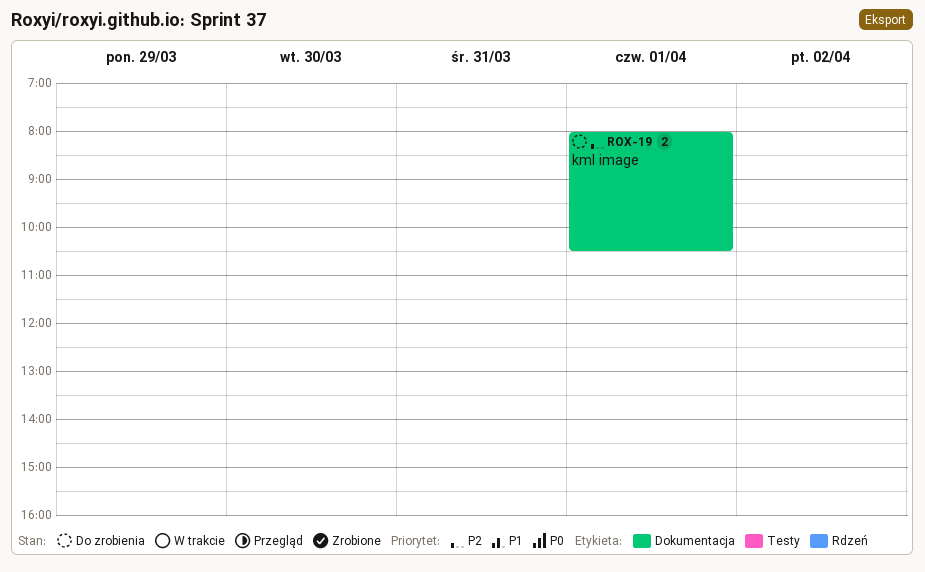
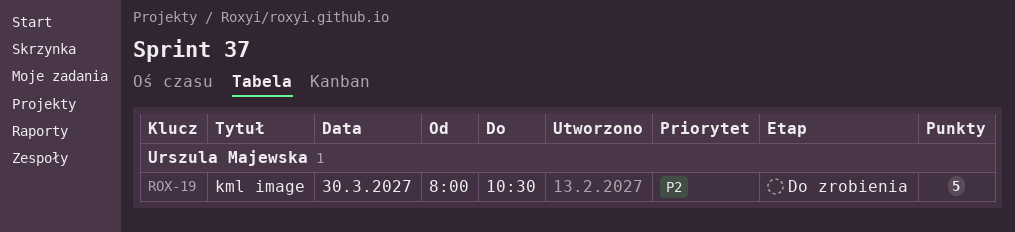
ROX-19, estimate: 2 -> 5
ROX-19, day: Apr 1 -> Mar 30

